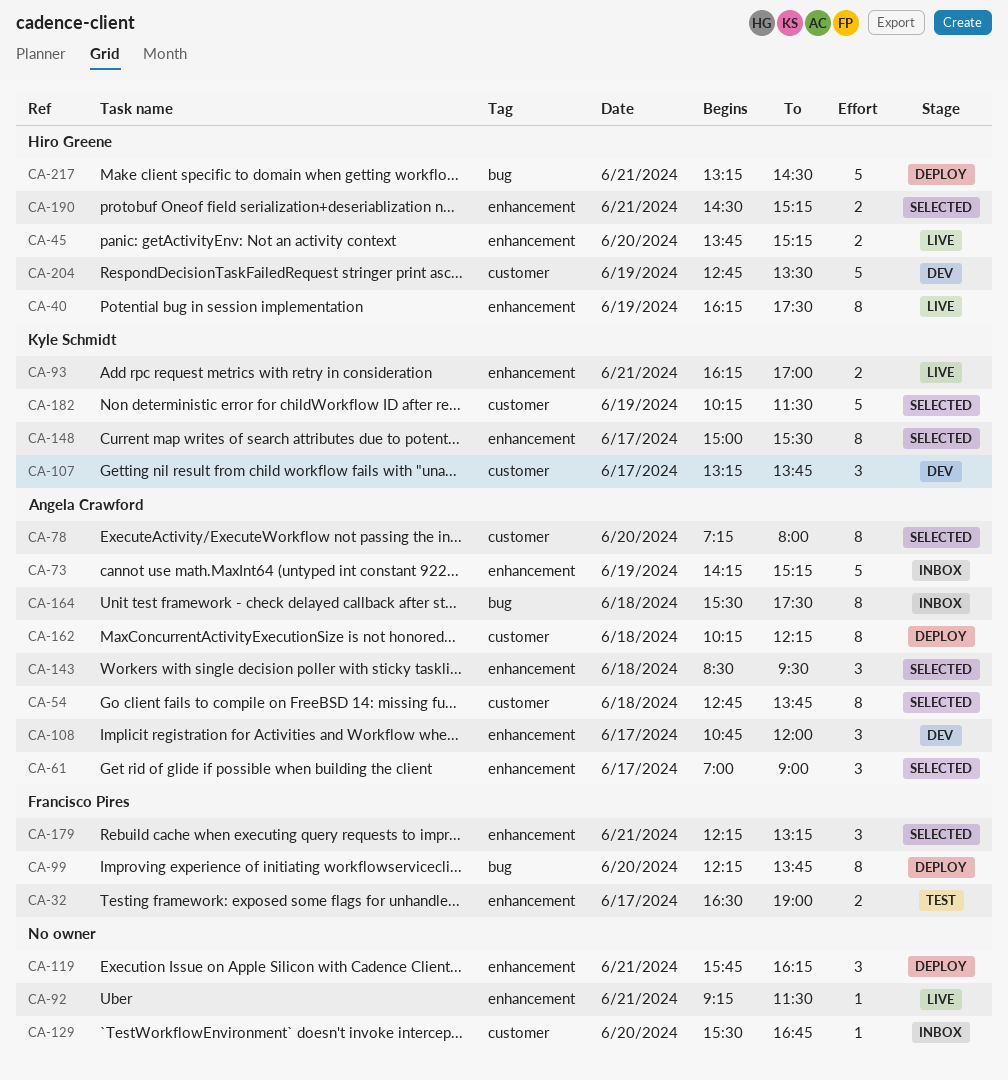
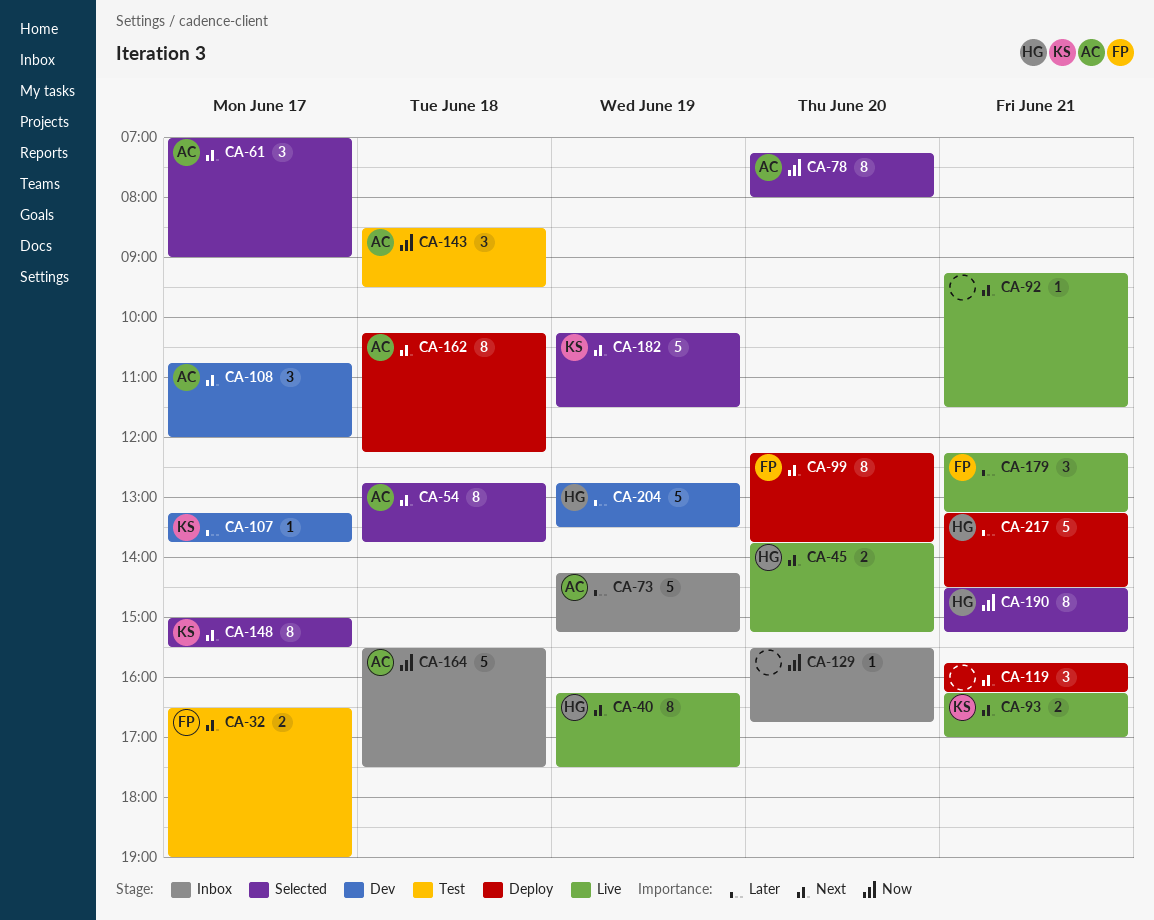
CA-107, estimate: 3 -> 1
CA-143, status: Selected -> Test
CA-164, estimate: 8 -> 5
CA-179, status: Selected -> Live
CA-190, estimate: 2 -> 8

